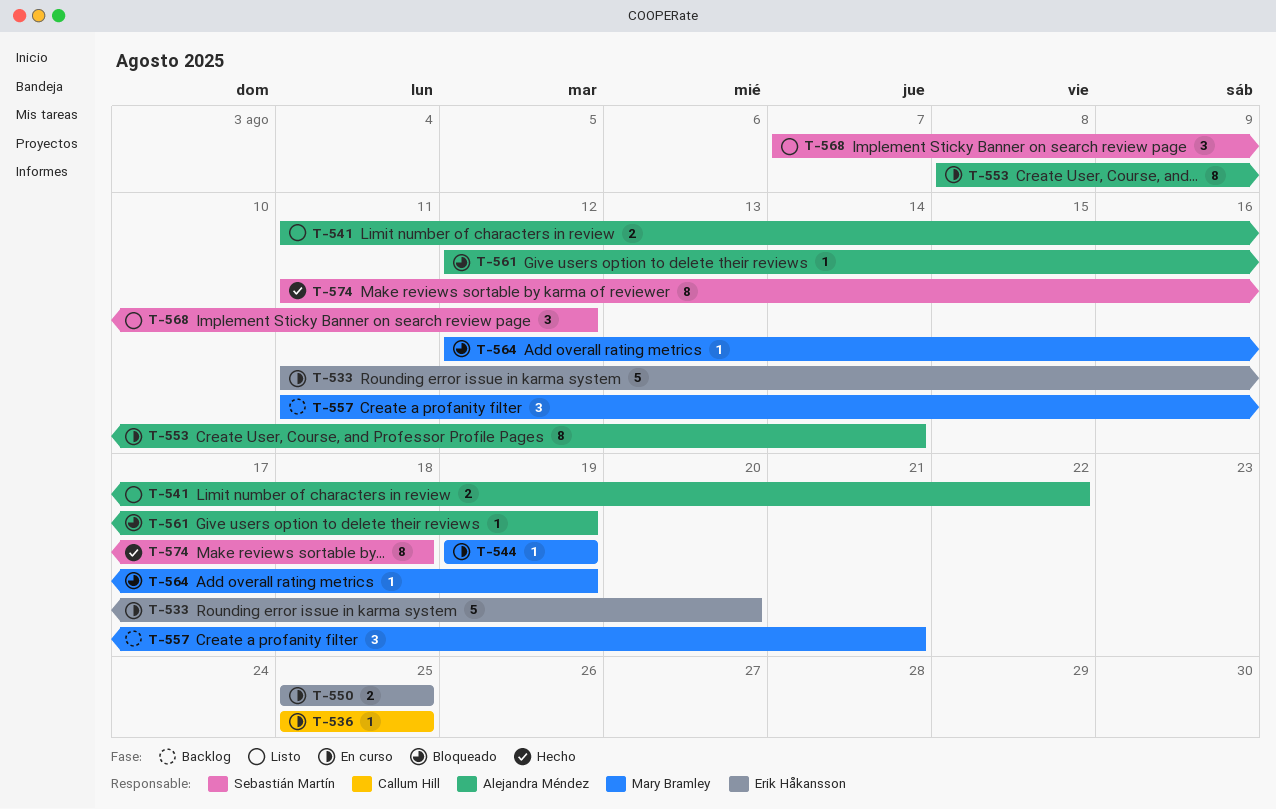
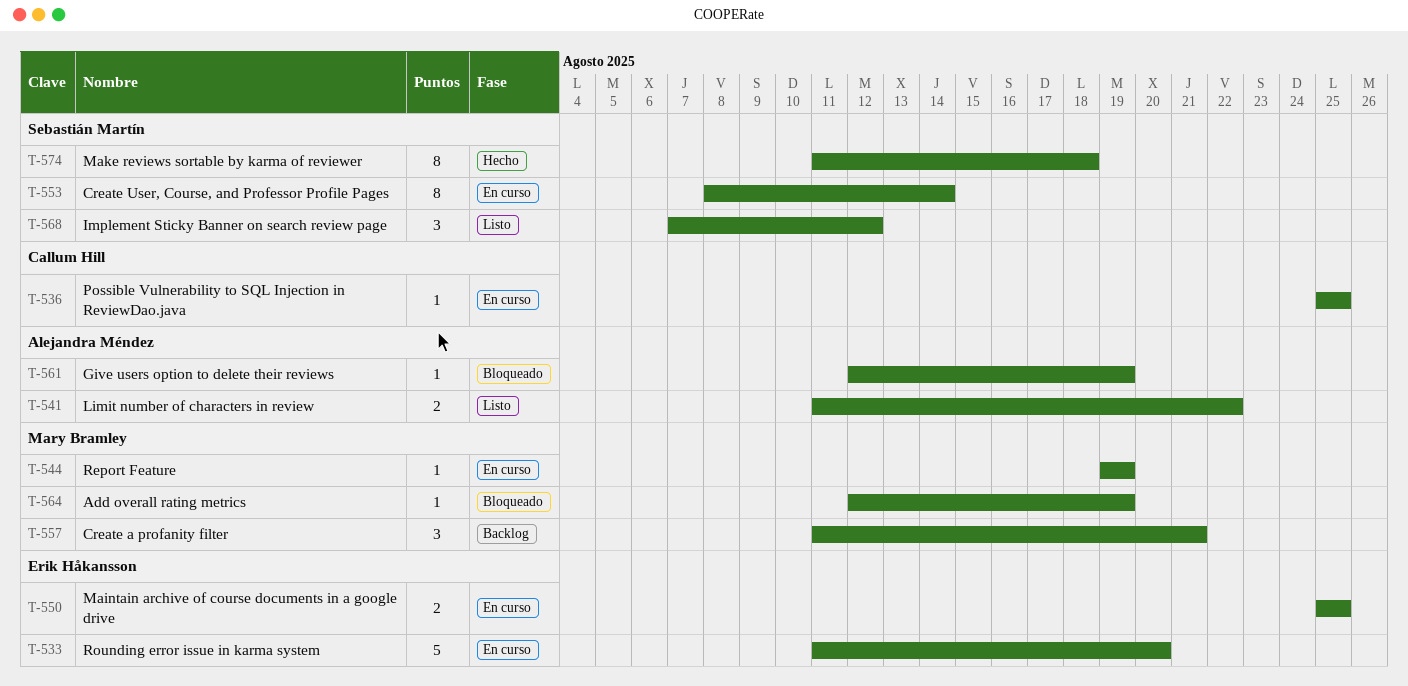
T-553, owner: Alejandra Méndez -> Sebastián Martín

